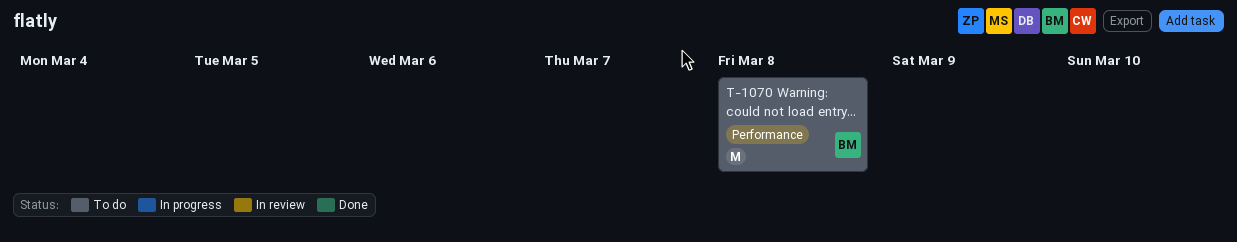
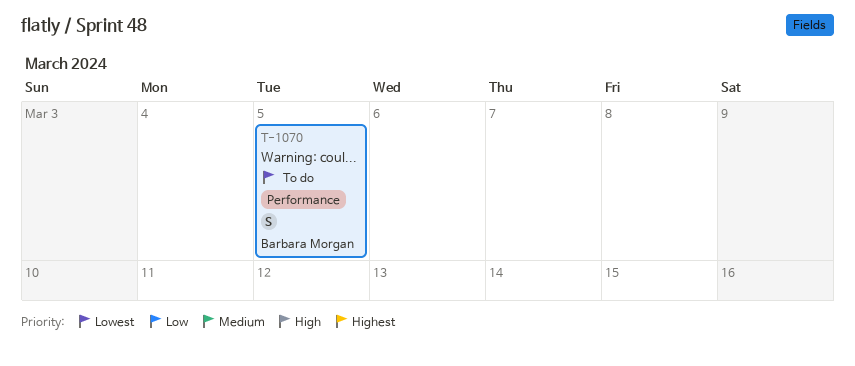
T-1070, estimate: M -> S
T-1070, due: Mar 8 -> Mar 5

